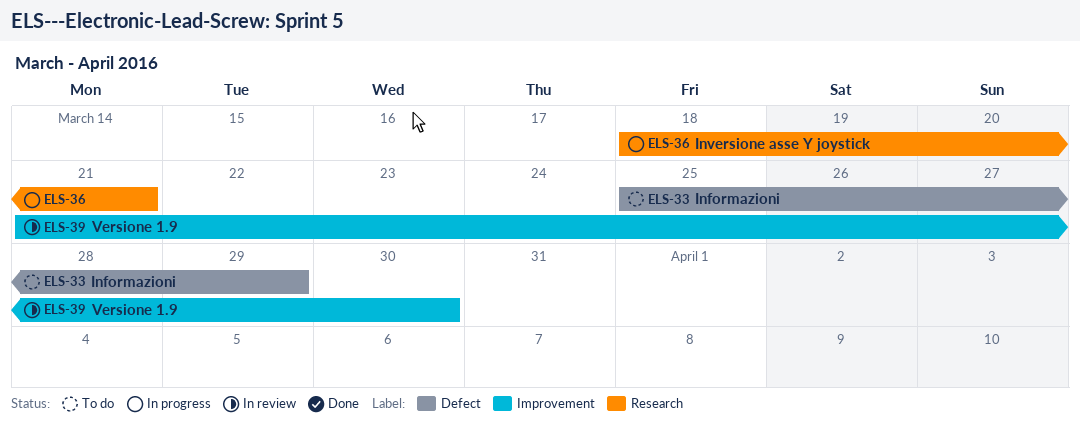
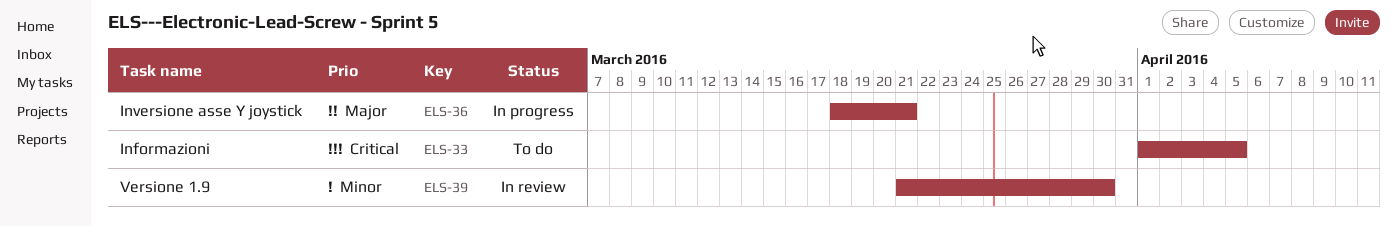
ELS-33, start: Mar 25 -> Apr 1
ELS-33, due: Mar 29 -> Apr 5

